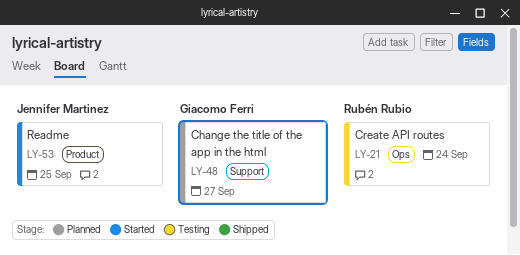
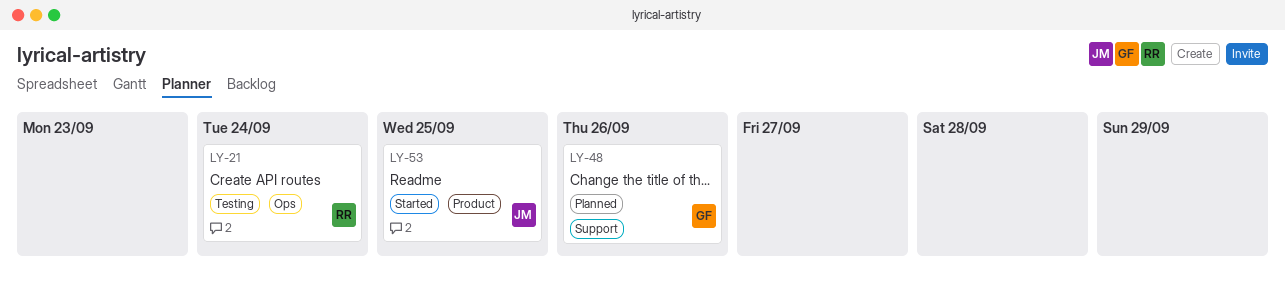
LY-48, due: Sep 27 -> Sep 26

